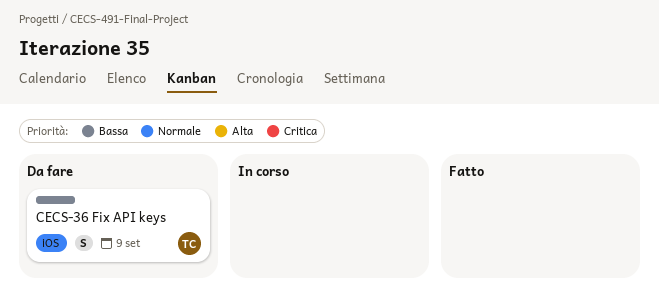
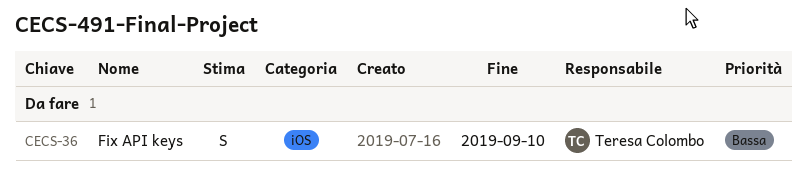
CECS-36, due: Sep 9 -> Sep 10

